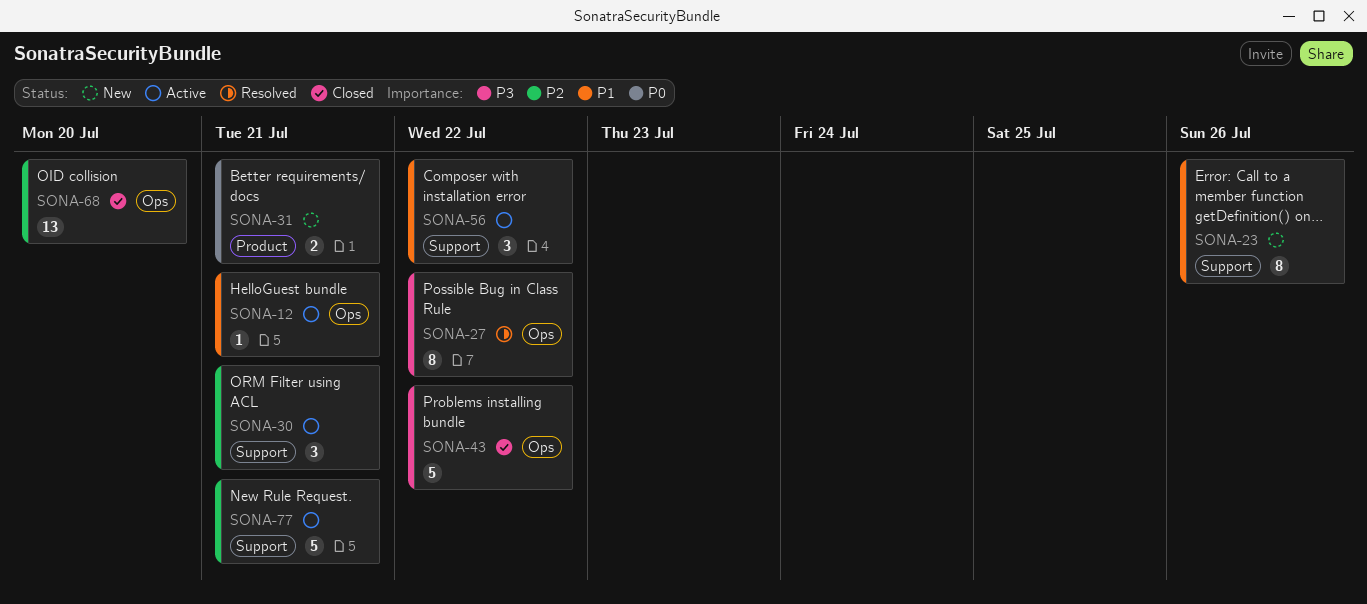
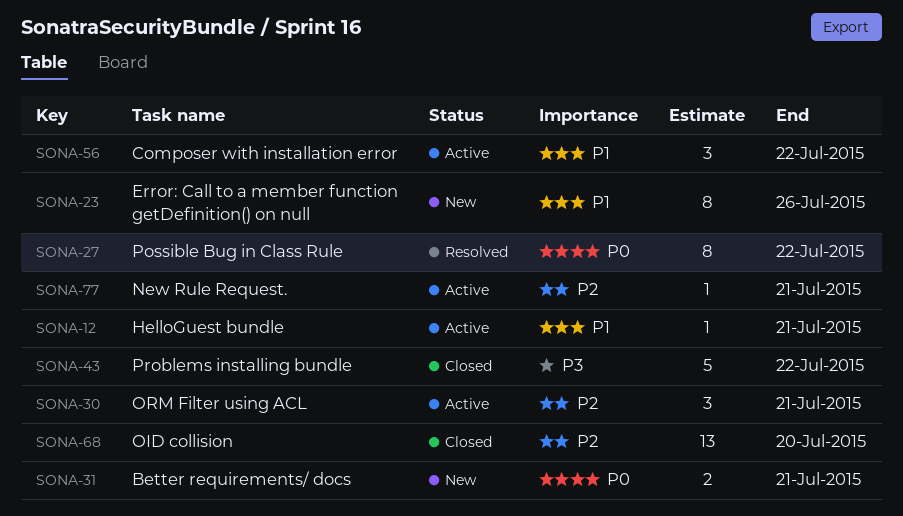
SONA-27, priority: P3 -> P0
SONA-77, estimate: 5 -> 1

